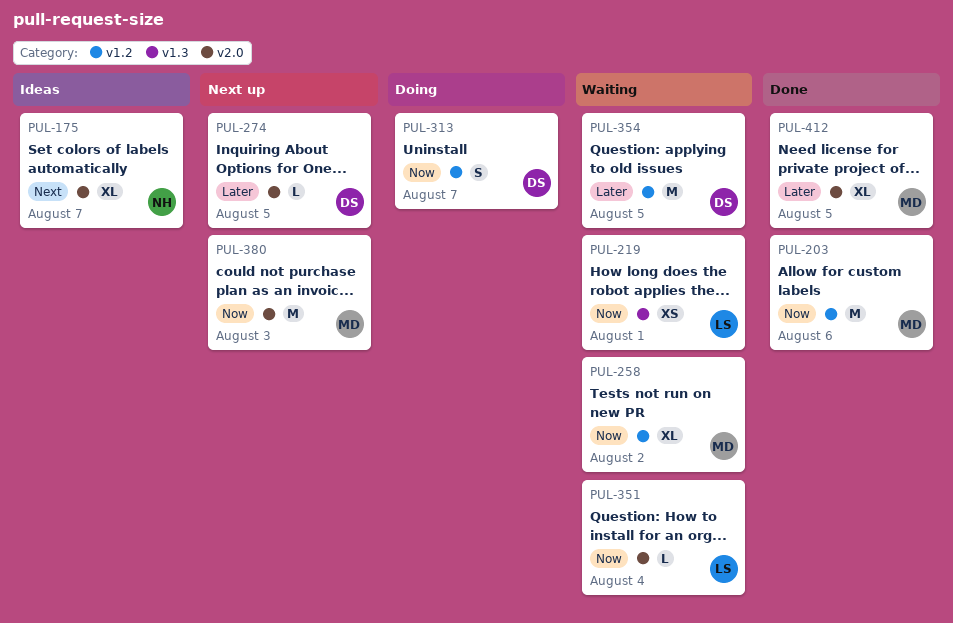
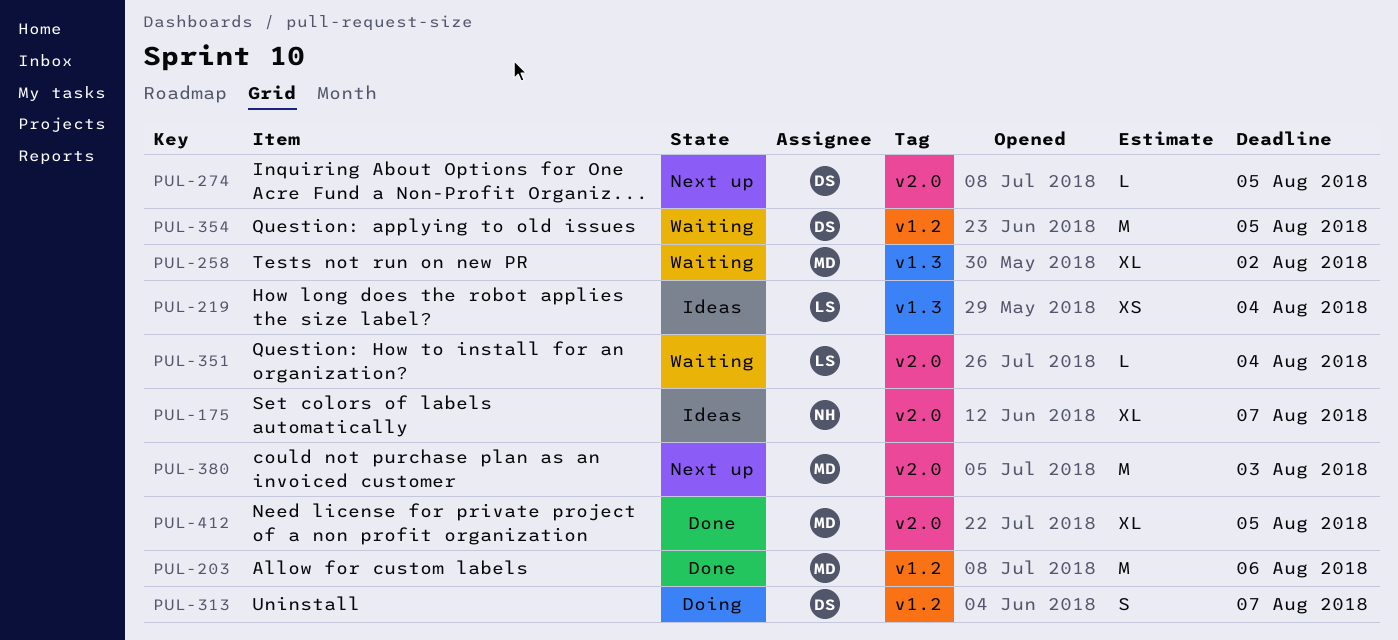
PUL-219, status: Waiting -> Ideas
PUL-219, due: Aug 1 -> Aug 4
PUL-258, label: v1.2 -> v1.3

